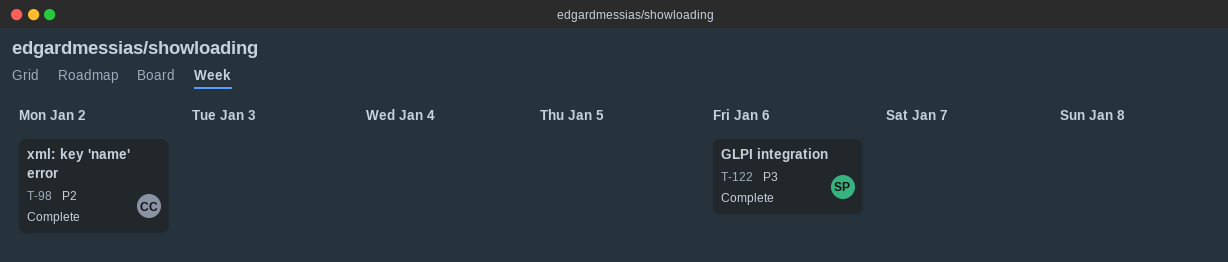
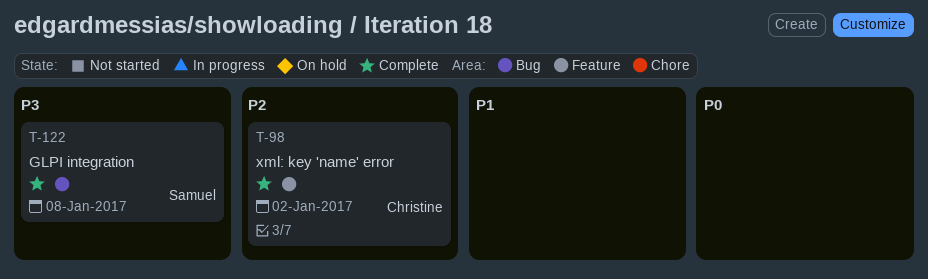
T-122, due: Jan 6 -> Jan 8

